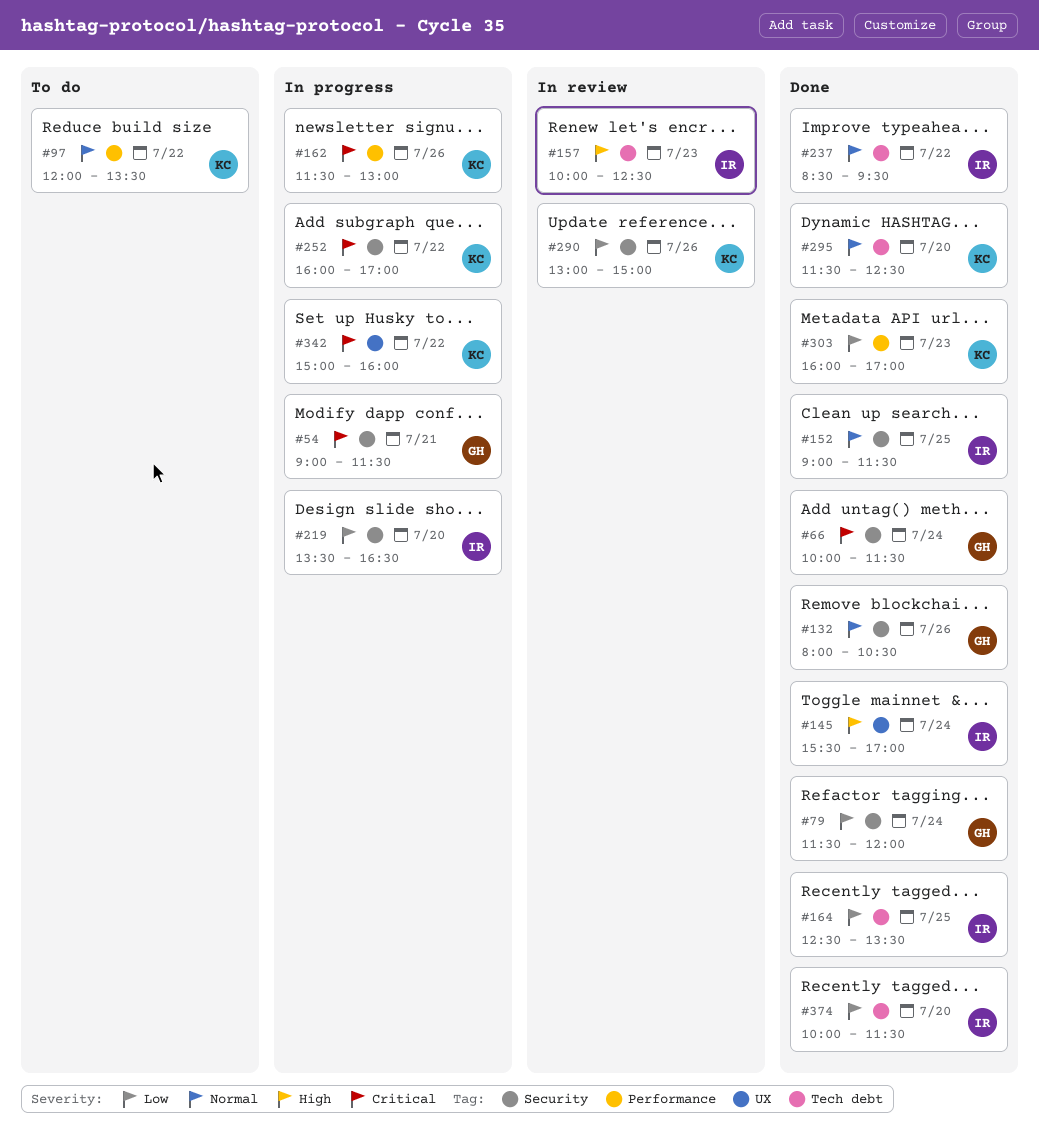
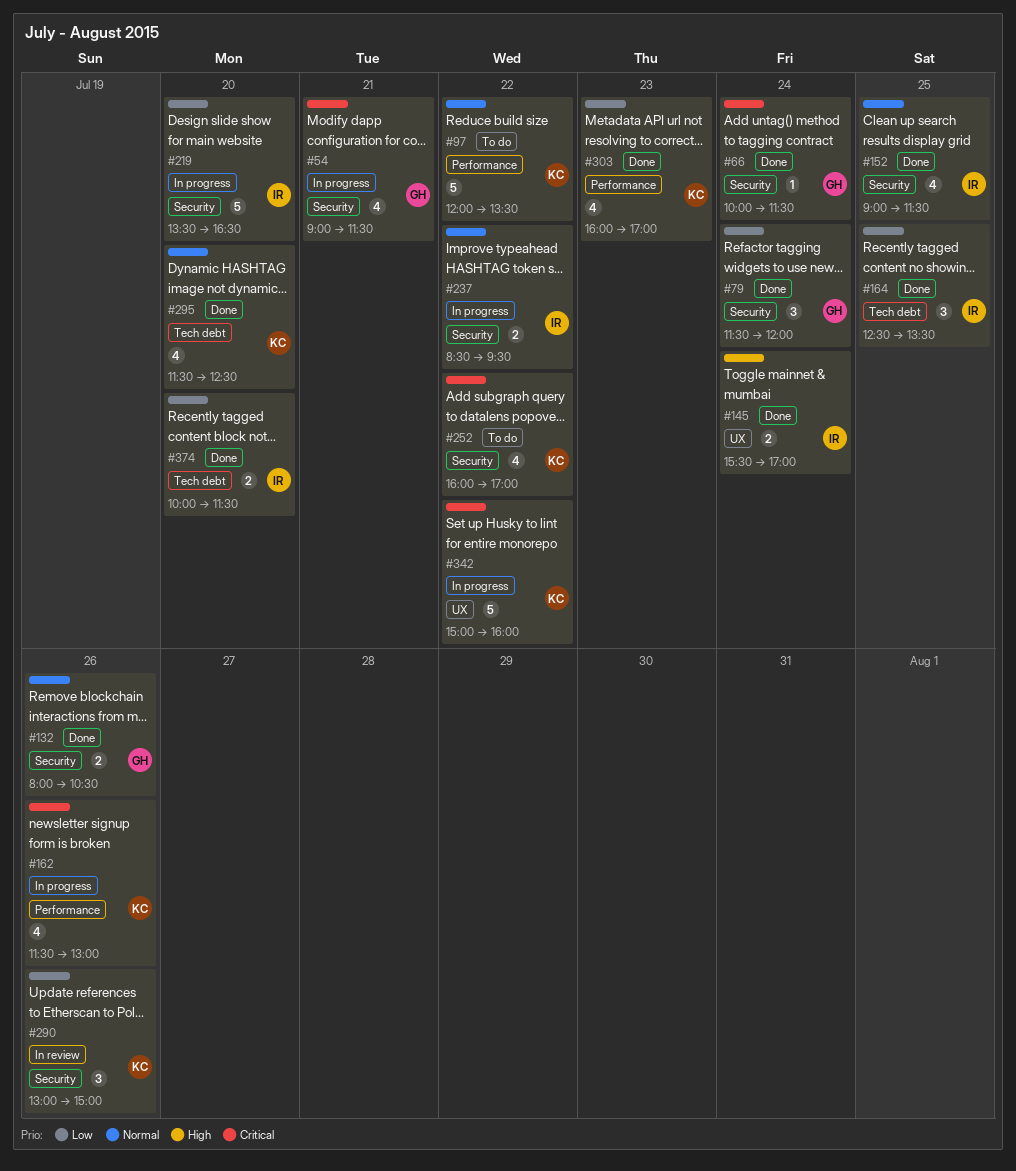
#157: present -> none
#237, status: Done -> In progress
#237, label: Tech debt -> Security
#252, status: In progress -> To do

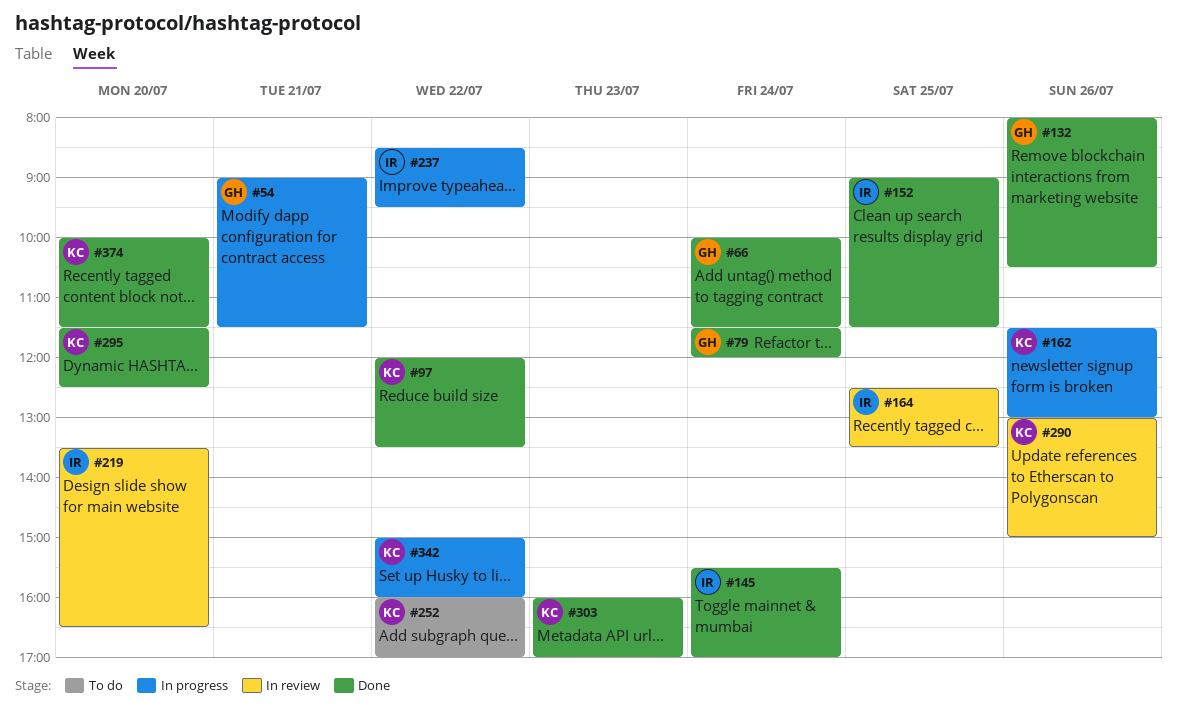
#97, status: To do -> Done
#164, status: Done -> In review
#219, status: In progress -> In review
#374, owner: IR -> KC

